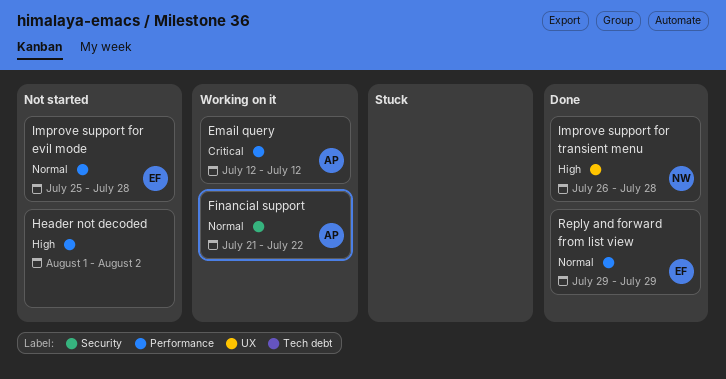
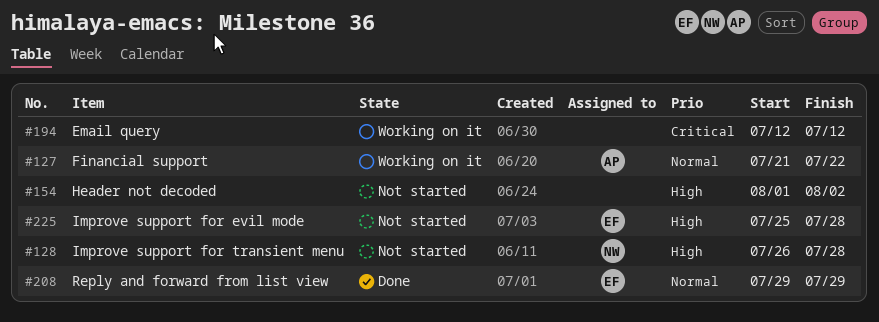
Email query, owner: AP -> none
Improve support for evil mode, priority: Normal -> High
Improve support for transient menu, status: Done -> Not started

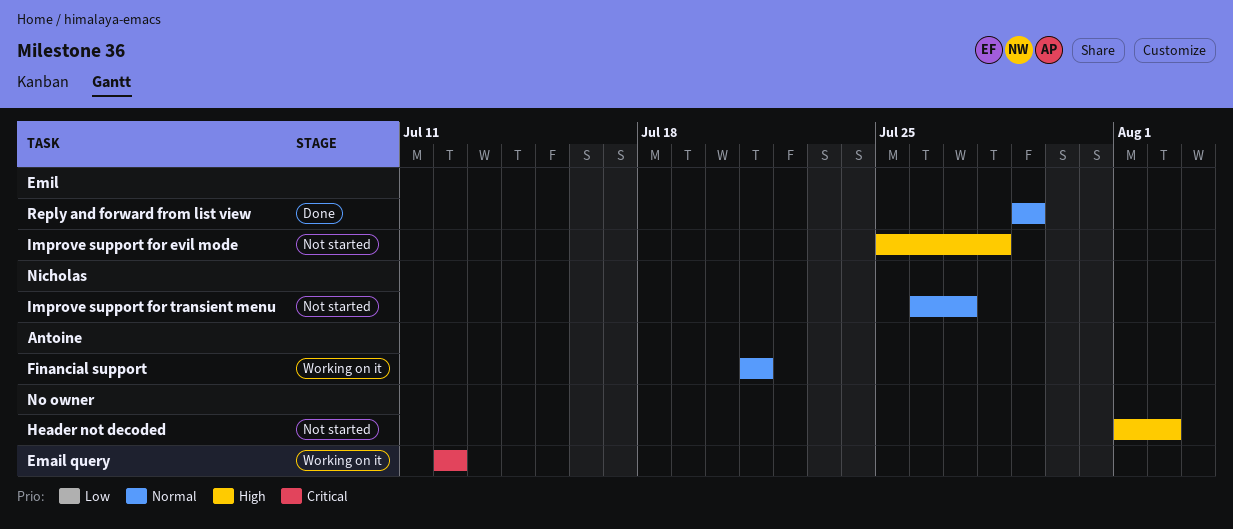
Financial support, due: Jul 22 -> Jul 21
Improve support for transient menu, priority: High -> Normal
Improve support for transient menu, due: Jul 28 -> Jul 27

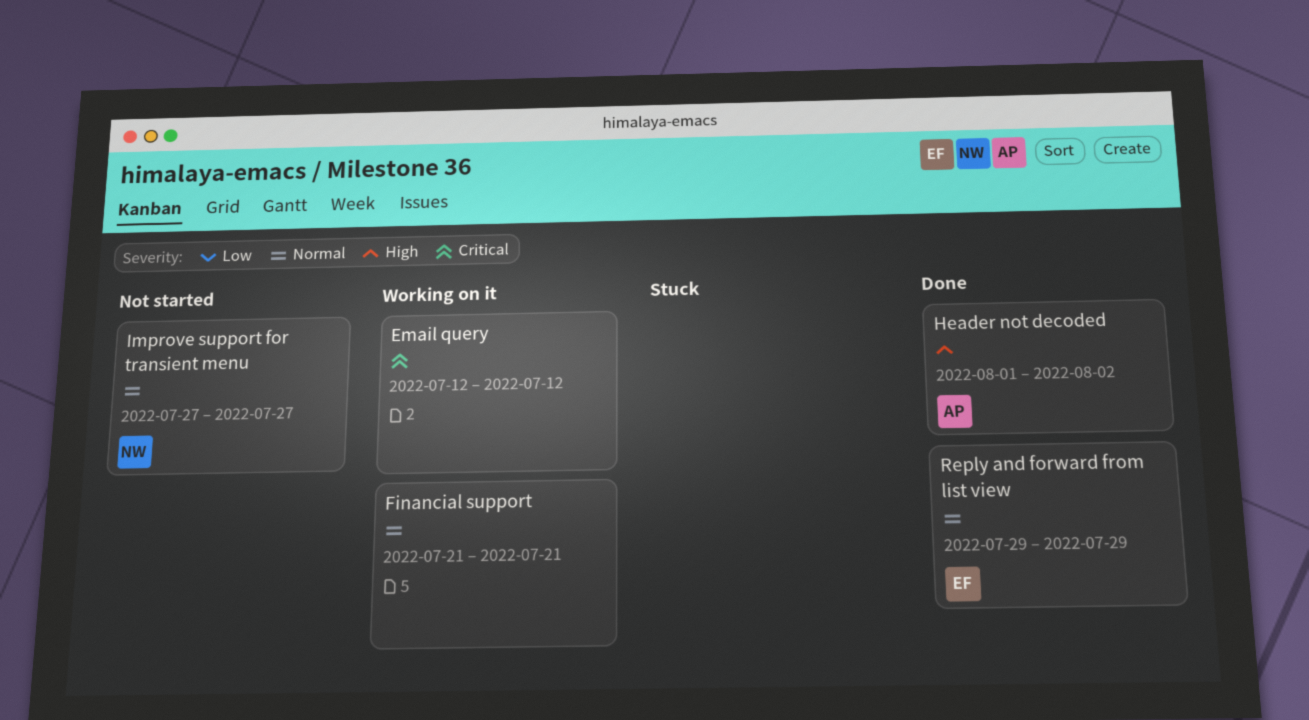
Financial support, owner: Antoine -> none
Header not decoded, status: Not started -> Done
Header not decoded, owner: none -> Antoine
Improve support for evil mode: present -> none
Improve support for transient menu, start: Jul 26 -> Jul 27

